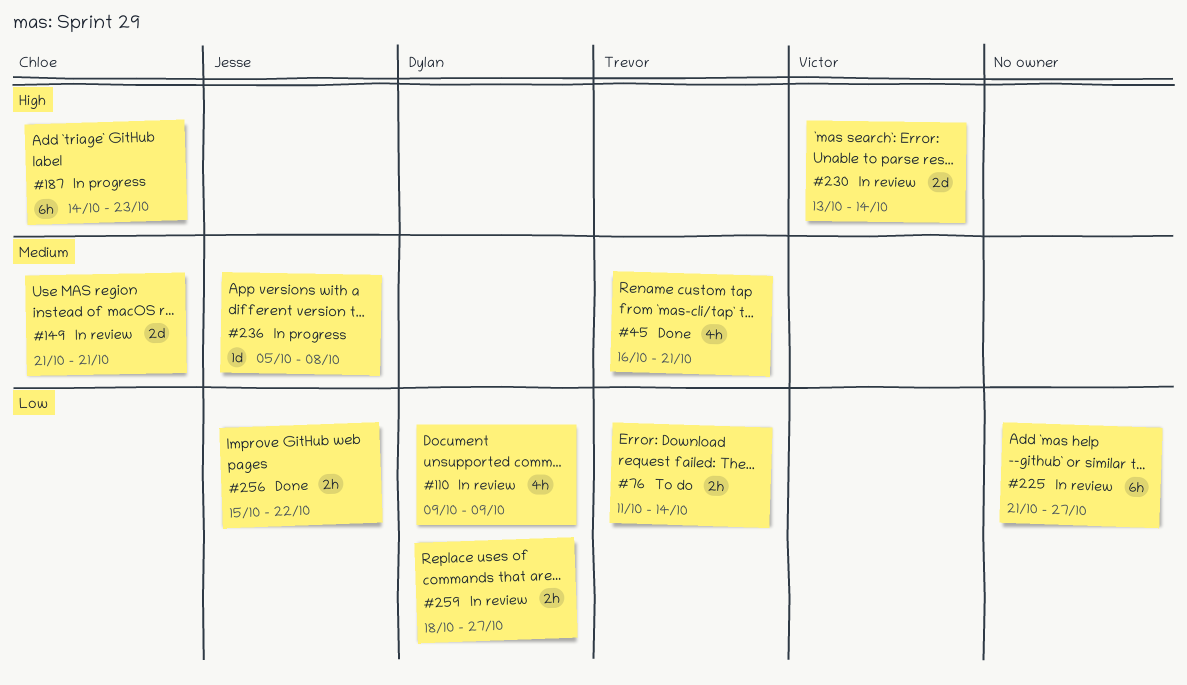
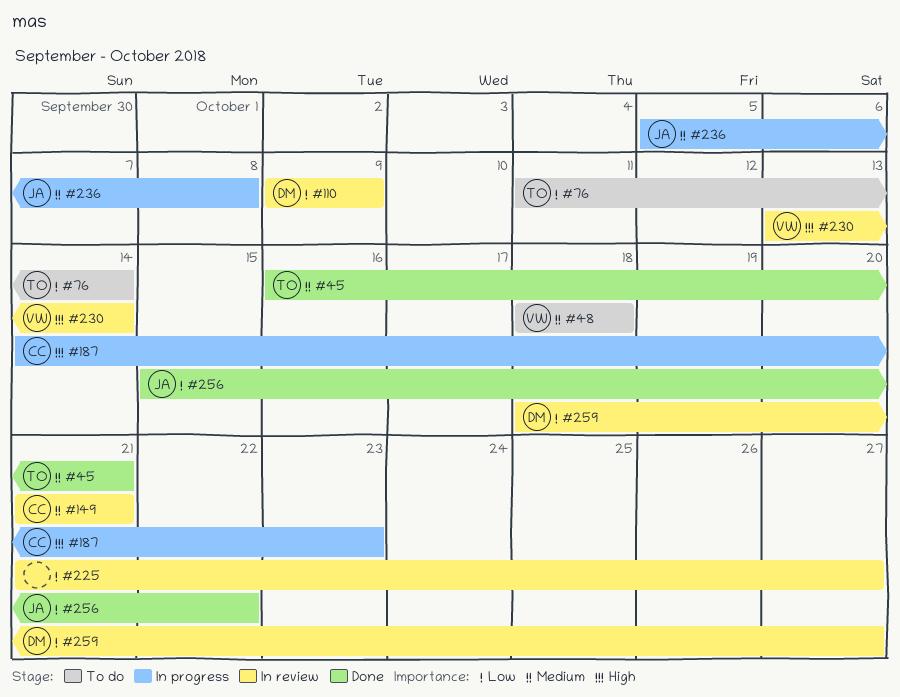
#48: none -> present

